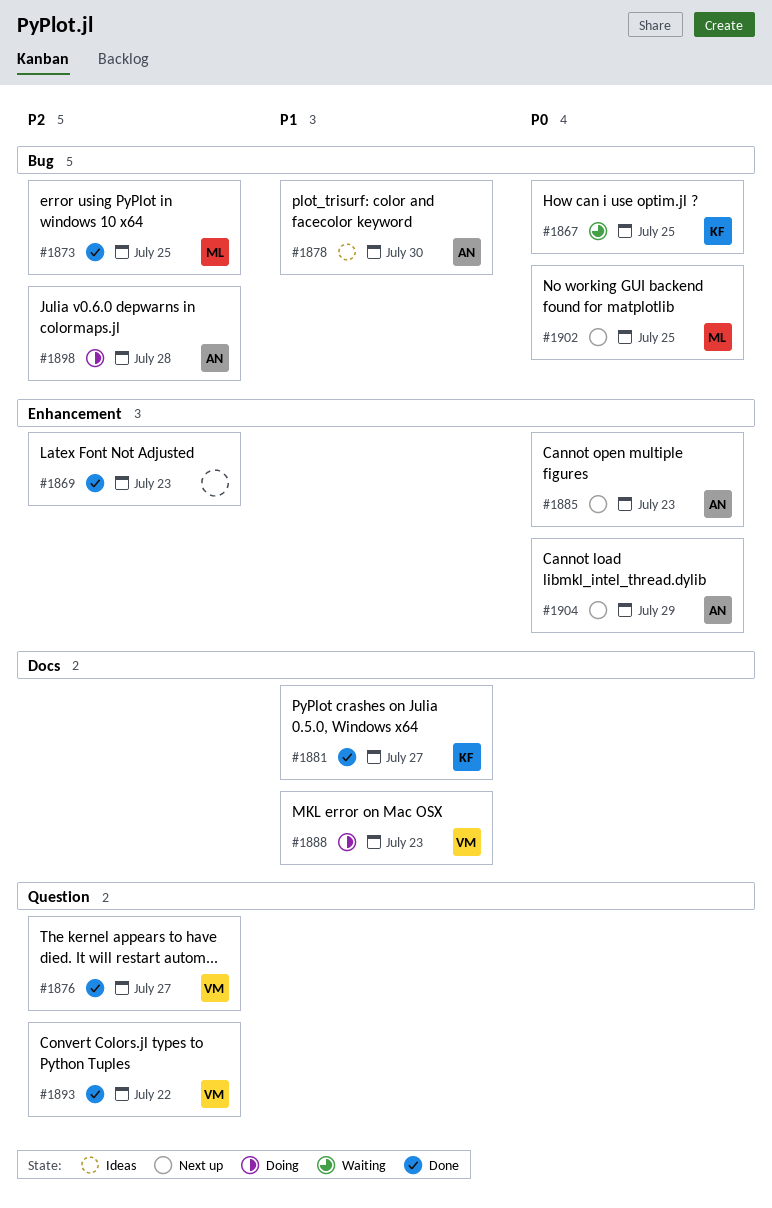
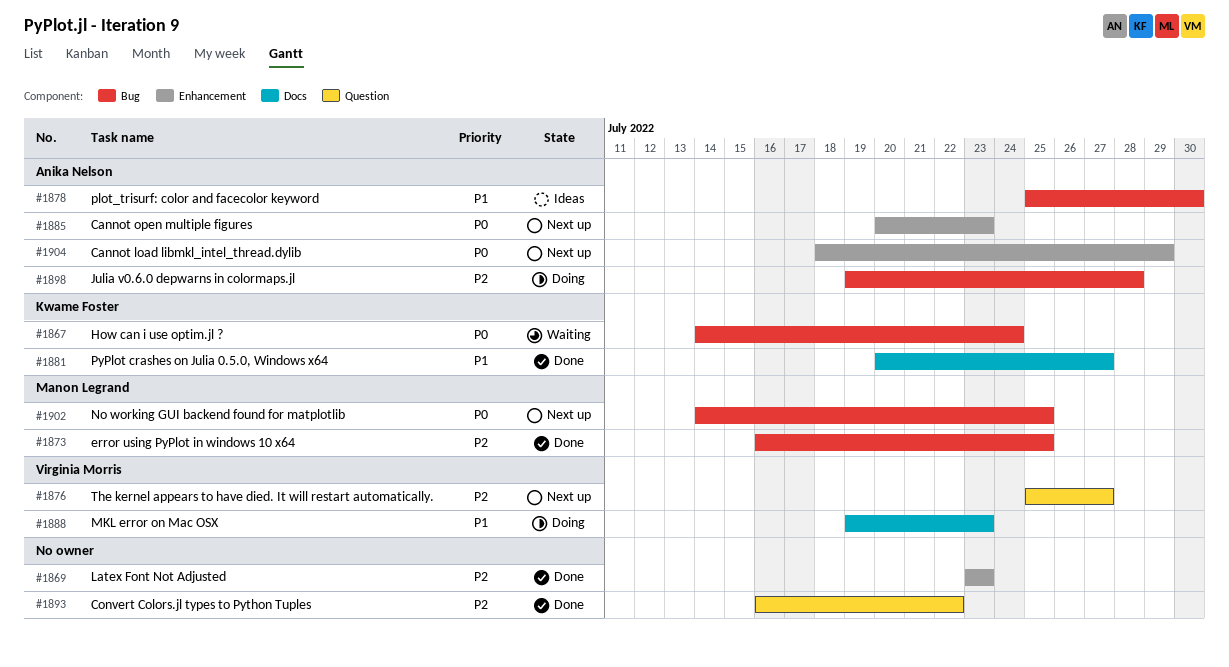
#1867, due: Jul 25 -> Jul 24
#1876, status: Done -> Next up
#1893, owner: Virginia Morris -> none

